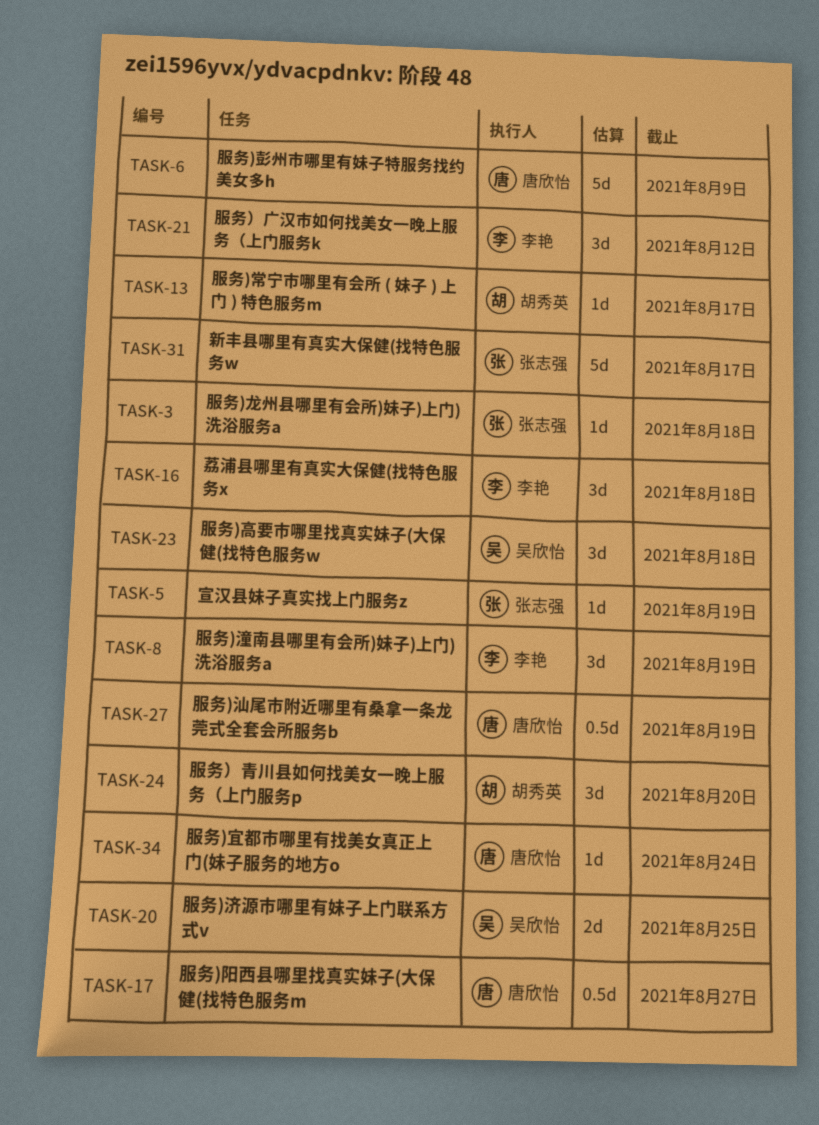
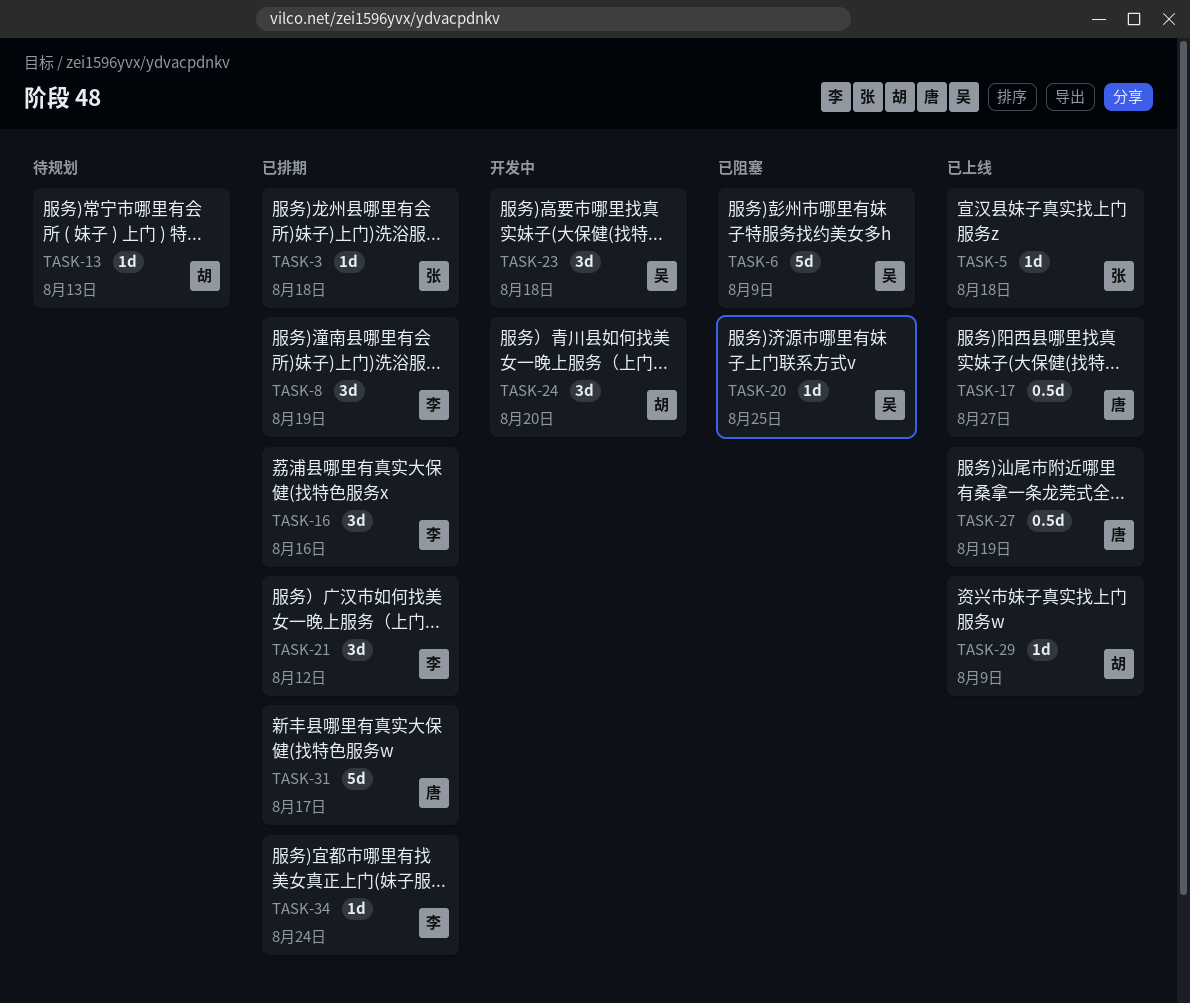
TASK-5, due: Aug 19 -> Aug 18
TASK-6, owner: 唐欣怡 -> 吴欣怡
TASK-13, due: Aug 17 -> Aug 13
TASK-16, due: Aug 18 -> Aug 16
TASK-20, estimate: 2d -> 1d
TASK-29: none -> present
TASK-31, owner: 张志强 -> 唐欣怡
TASK-34, owner: 唐欣怡 -> 李艳

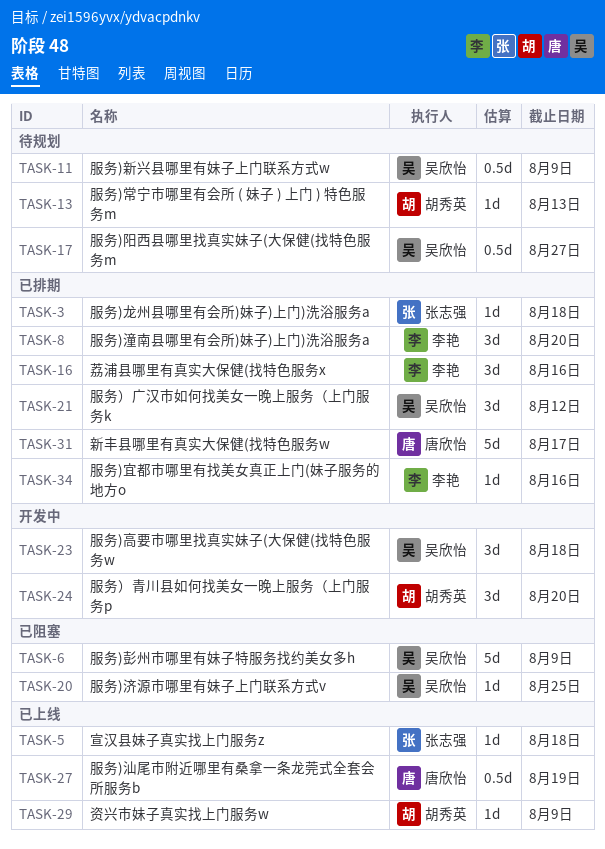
TASK-8, due: Aug 19 -> Aug 20
TASK-11: none -> present
TASK-17, status: 已上线 -> 待规划
TASK-17, owner: 唐欣怡 -> 吴欣怡
TASK-21, owner: 李艳 -> 吴欣怡
TASK-34, due: Aug 24 -> Aug 16

